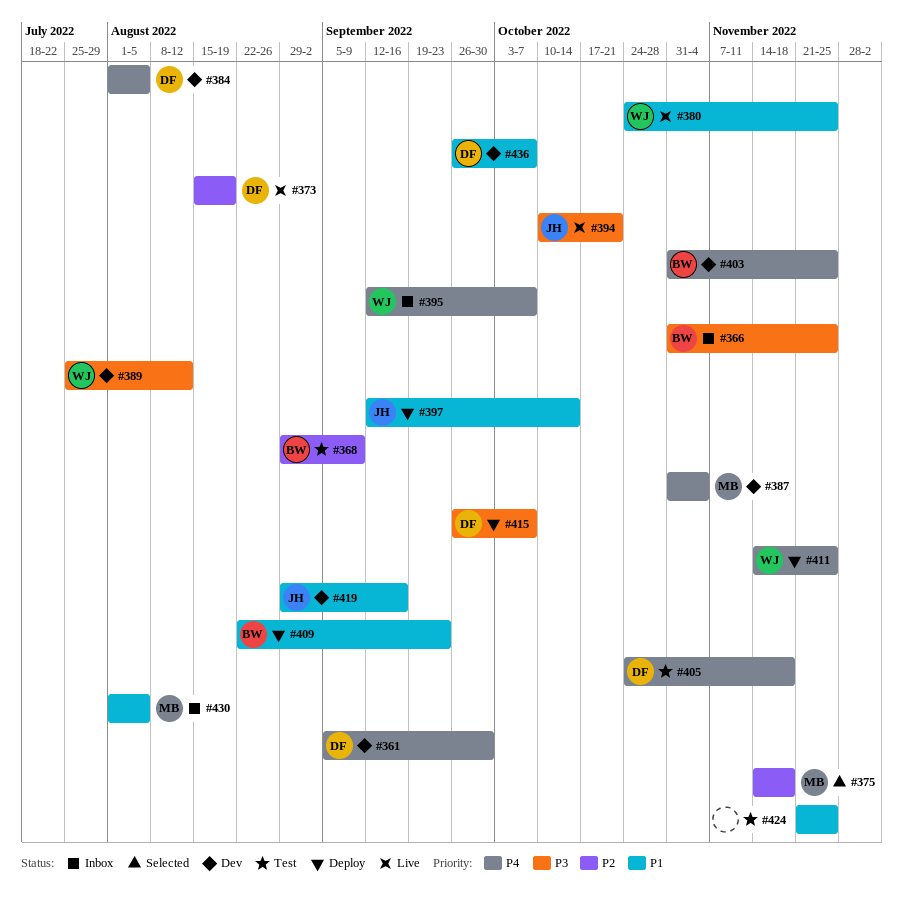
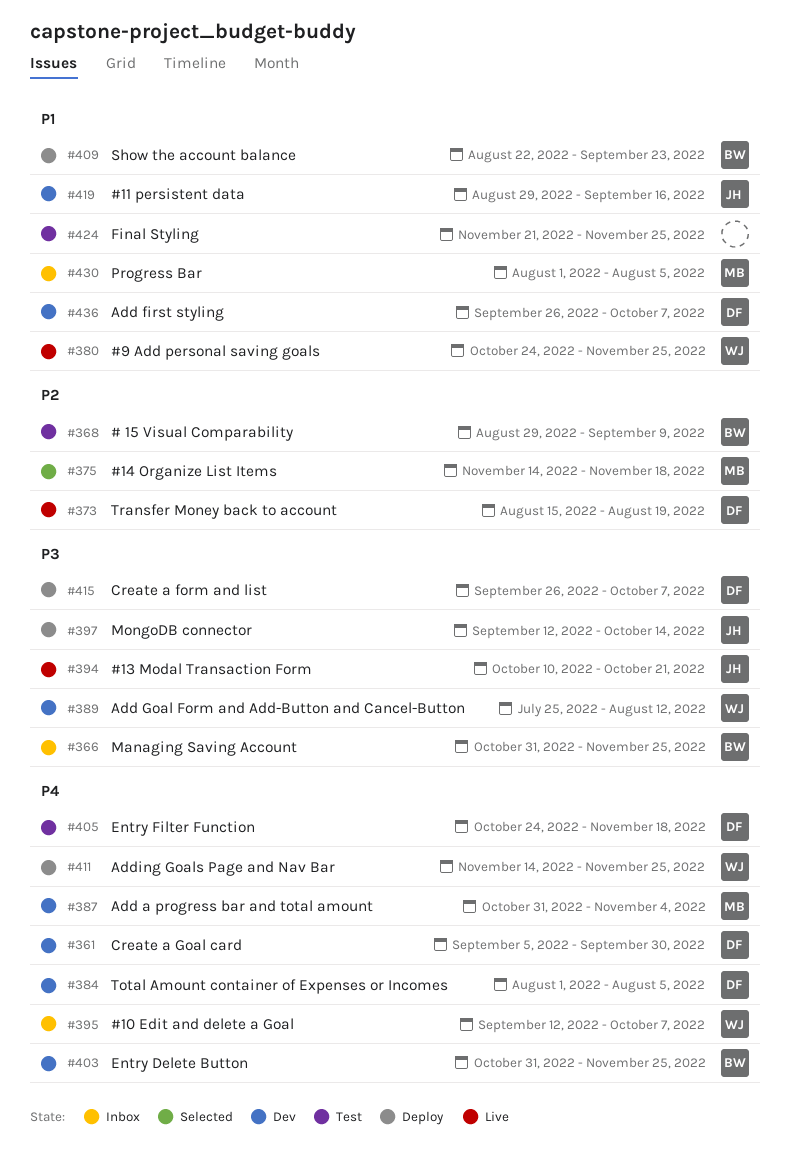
#397, priority: P1 -> P3

